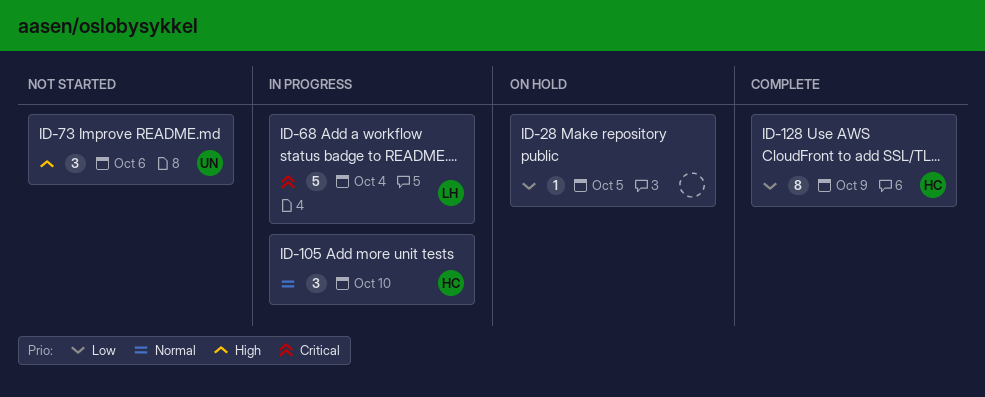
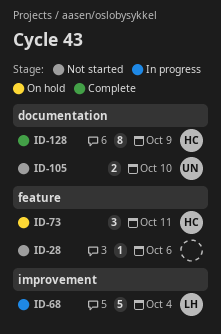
ID-28, status: On hold -> Not started
ID-28, due: Oct 5 -> Oct 6
ID-73, status: Not started -> On hold
ID-73, owner: UN -> HC
ID-73, due: Oct 6 -> Oct 11
ID-105, status: In progress -> Not started
ID-105, owner: HC -> UN
ID-105, estimate: 3 -> 2

